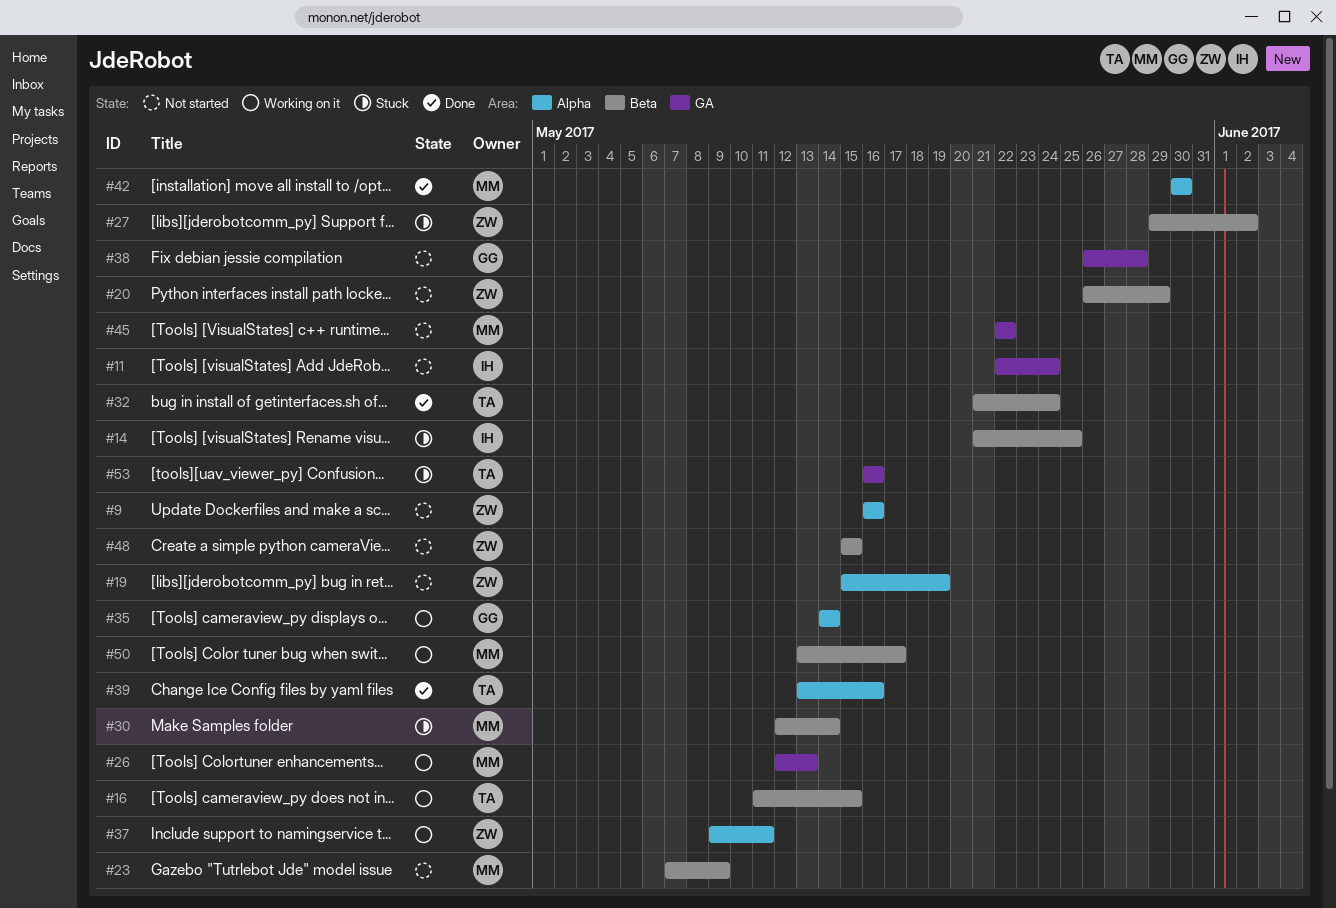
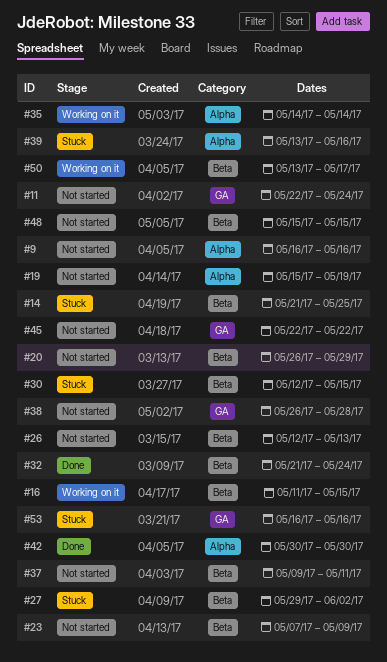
#26, status: Working on it -> Not started
#26, label: GA -> Beta
#30, due: May 14 -> May 15
#37, status: Working on it -> Not started
#37, label: Alpha -> Beta
#39, status: Done -> Stuck

